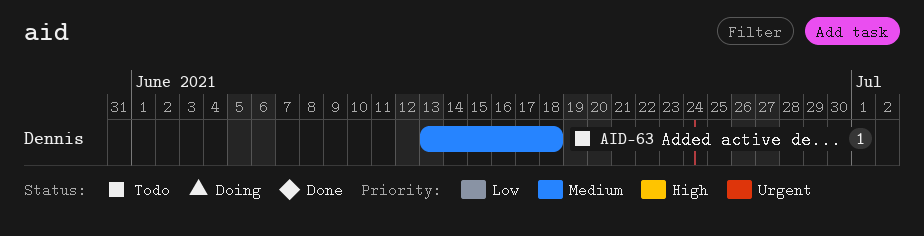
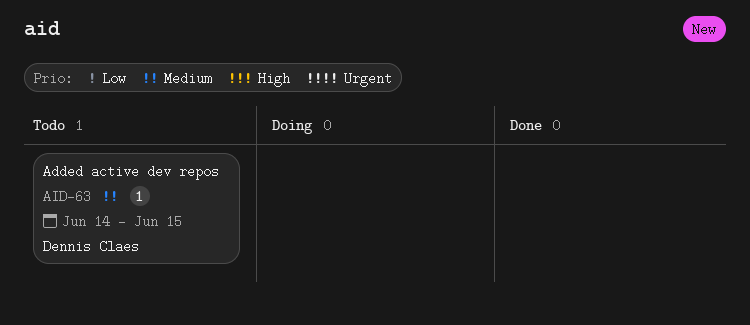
AID-63, start: Jun 13 -> Jun 14
AID-63, due: Jun 18 -> Jun 15

